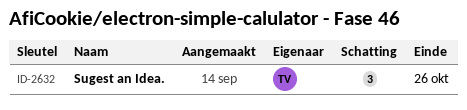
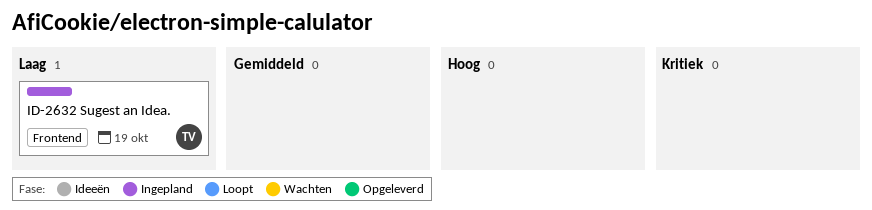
ID-2632, due: Oct 26 -> Oct 19

